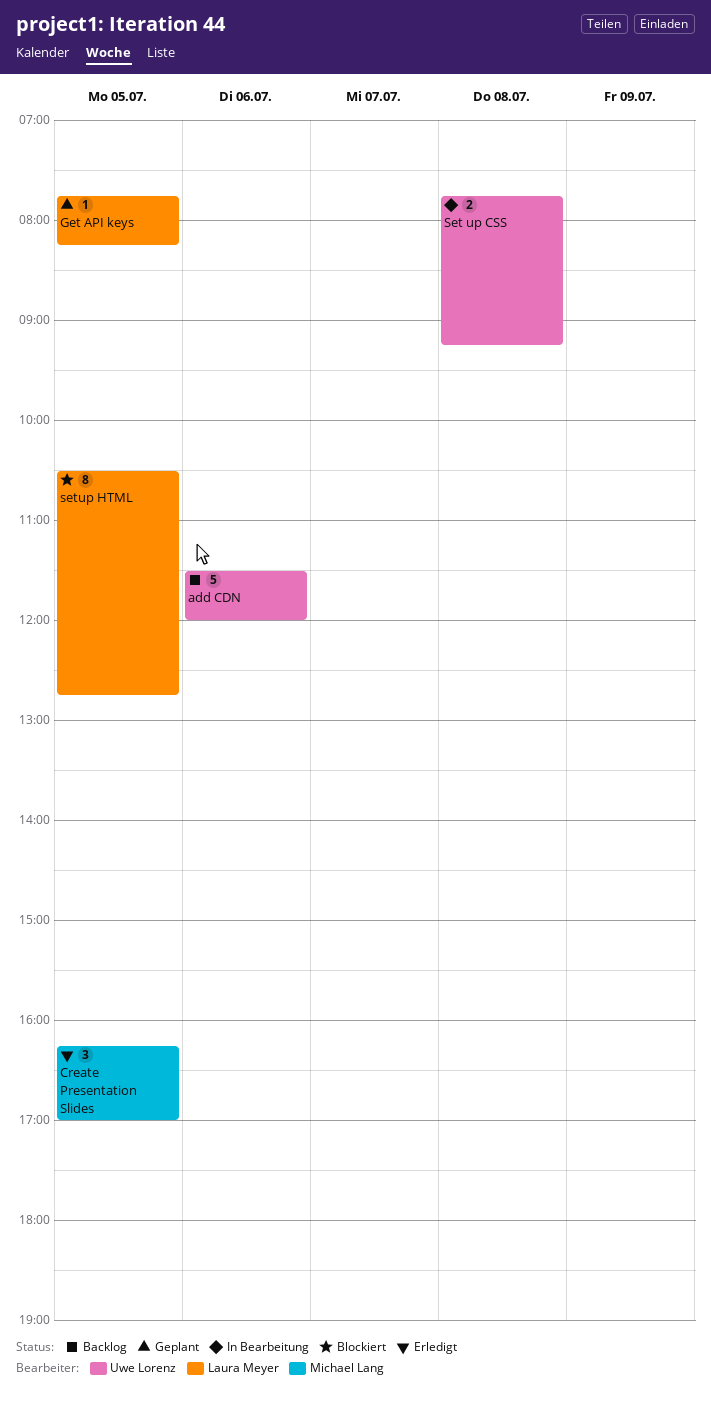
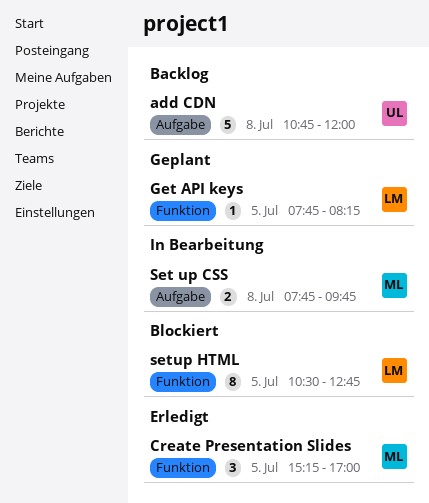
add CDN, day: Jul 6 -> Jul 8
add CDN, begins: 11:30 -> 10:45
Create Presentation Slides, begins: 16:15 -> 15:15
Set up CSS, owner: Uwe Lorenz -> Michael Lang
Set up CSS, ends: 09:15 -> 09:45

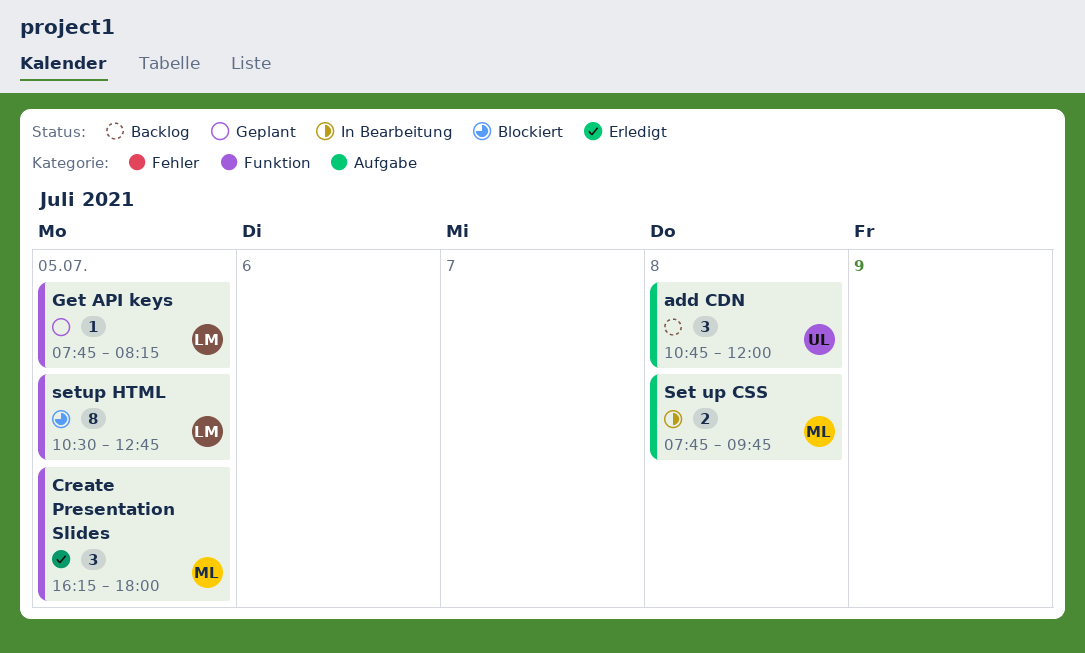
add CDN, estimate: 5 -> 3
Create Presentation Slides, begins: 15:15 -> 16:15
Create Presentation Slides, ends: 17:00 -> 18:00

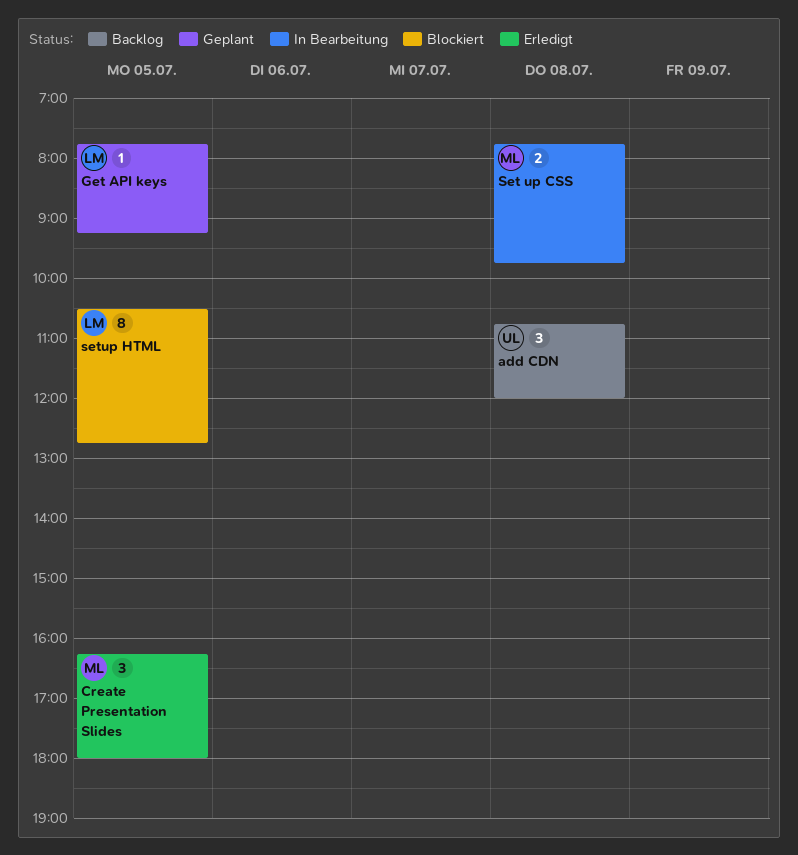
Get API keys, ends: 08:15 -> 09:15

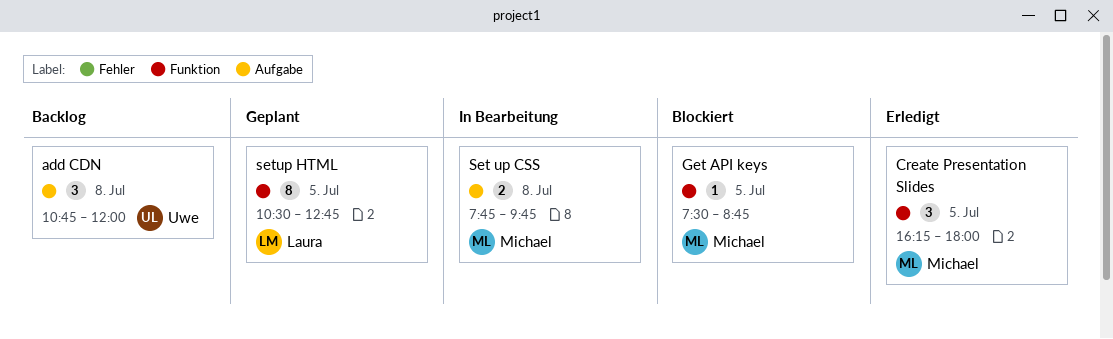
Get API keys, status: Geplant -> Blockiert
Get API keys, owner: Laura -> Michael
Get API keys, begins: 07:45 -> 07:30
Get API keys, ends: 09:15 -> 08:45
setup HTML, status: Blockiert -> Geplant

